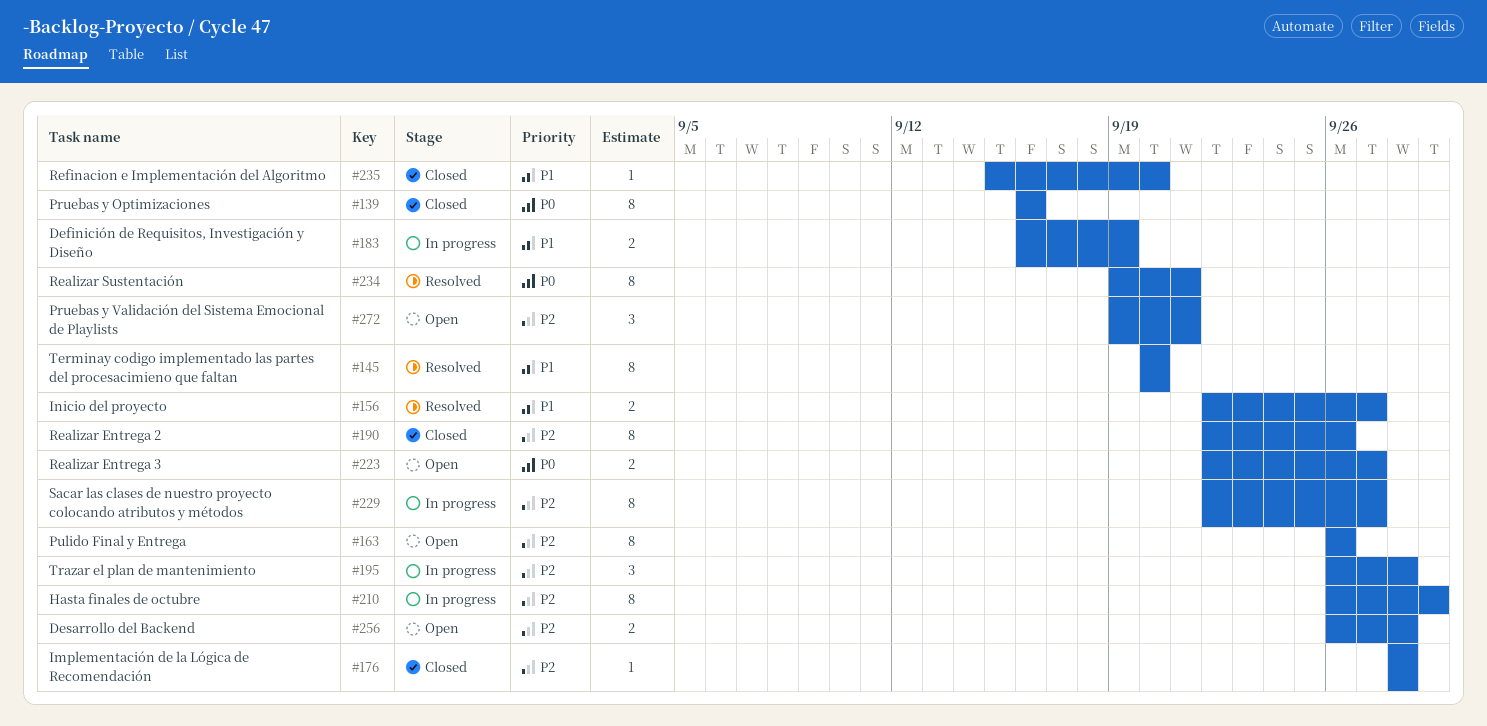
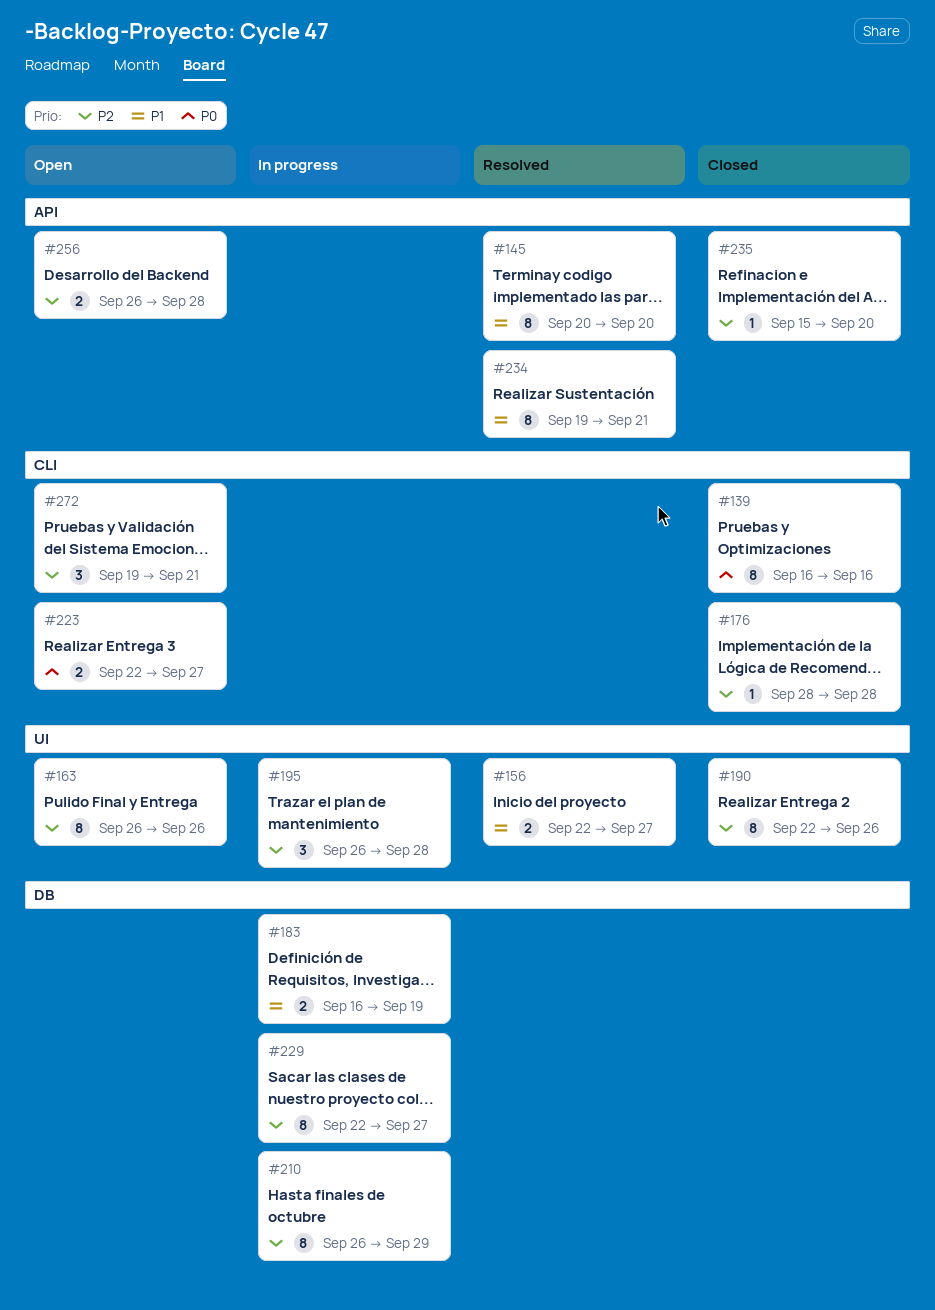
#234, priority: P0 -> P1
#235, priority: P1 -> P2

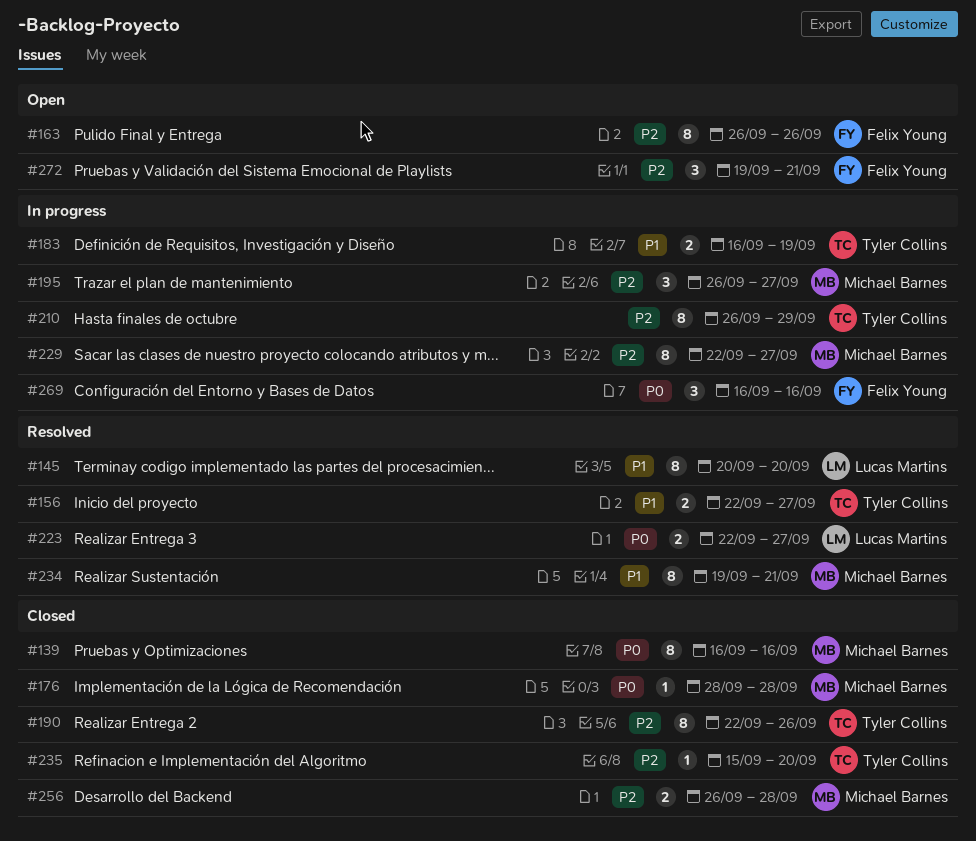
#176, priority: P2 -> P0
#195, due: Sep 28 -> Sep 27
#223, status: Open -> Resolved
#256, status: Open -> Closed
#269: none -> present

